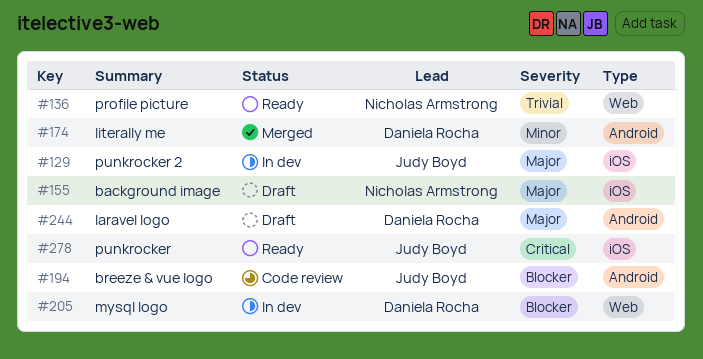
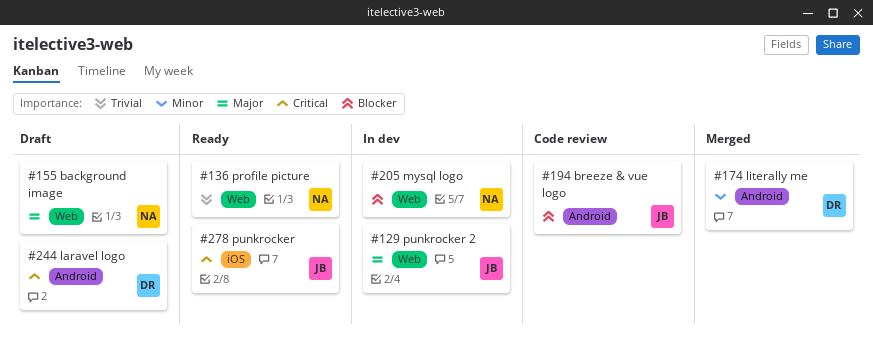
#129, label: iOS -> Web
#155, label: iOS -> Web
#205, owner: Daniela Rocha -> Nicholas Armstrong
#244, priority: Major -> Critical

